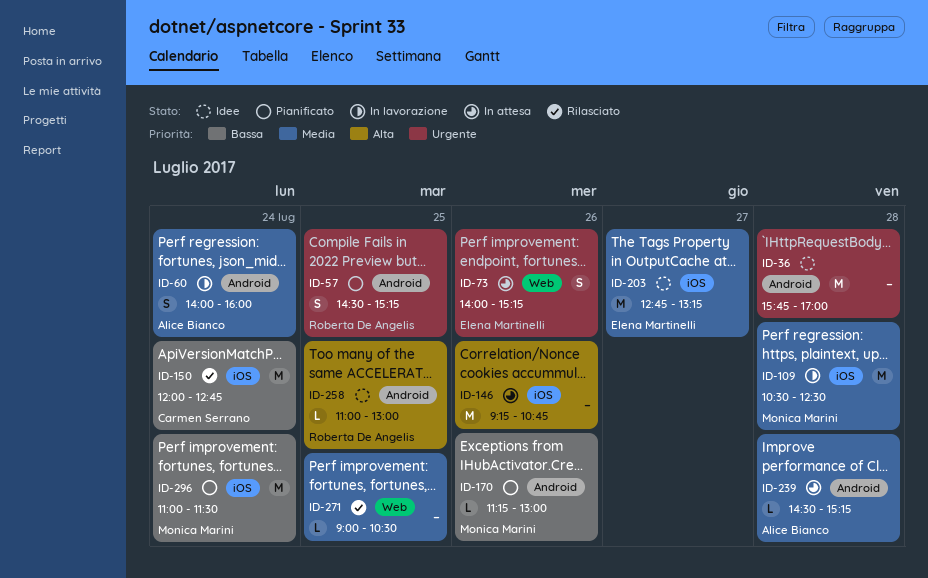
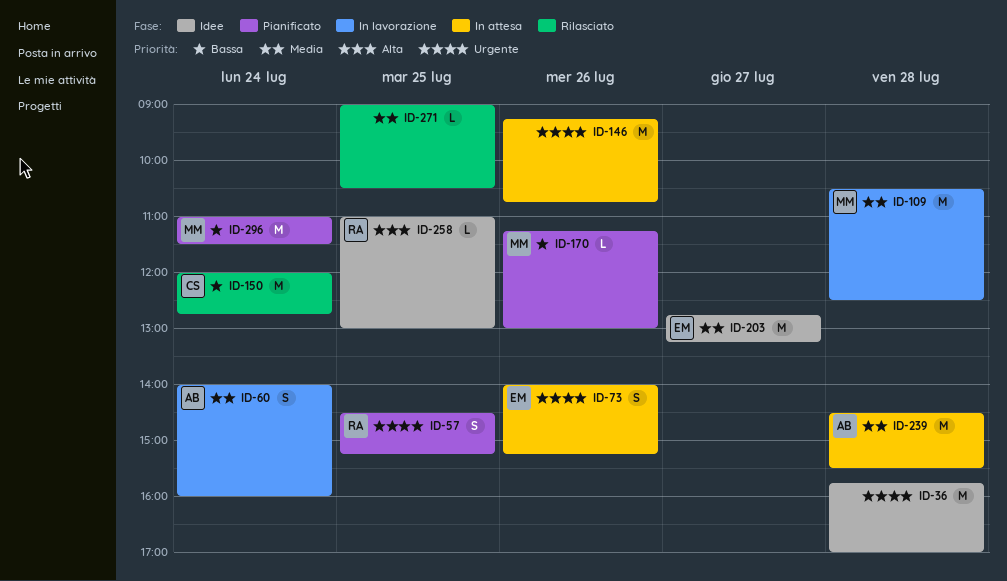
ID-146, priority: Alta -> Urgente
ID-239, estimate: L -> M
ID-239, ends: 15:15 -> 15:30

